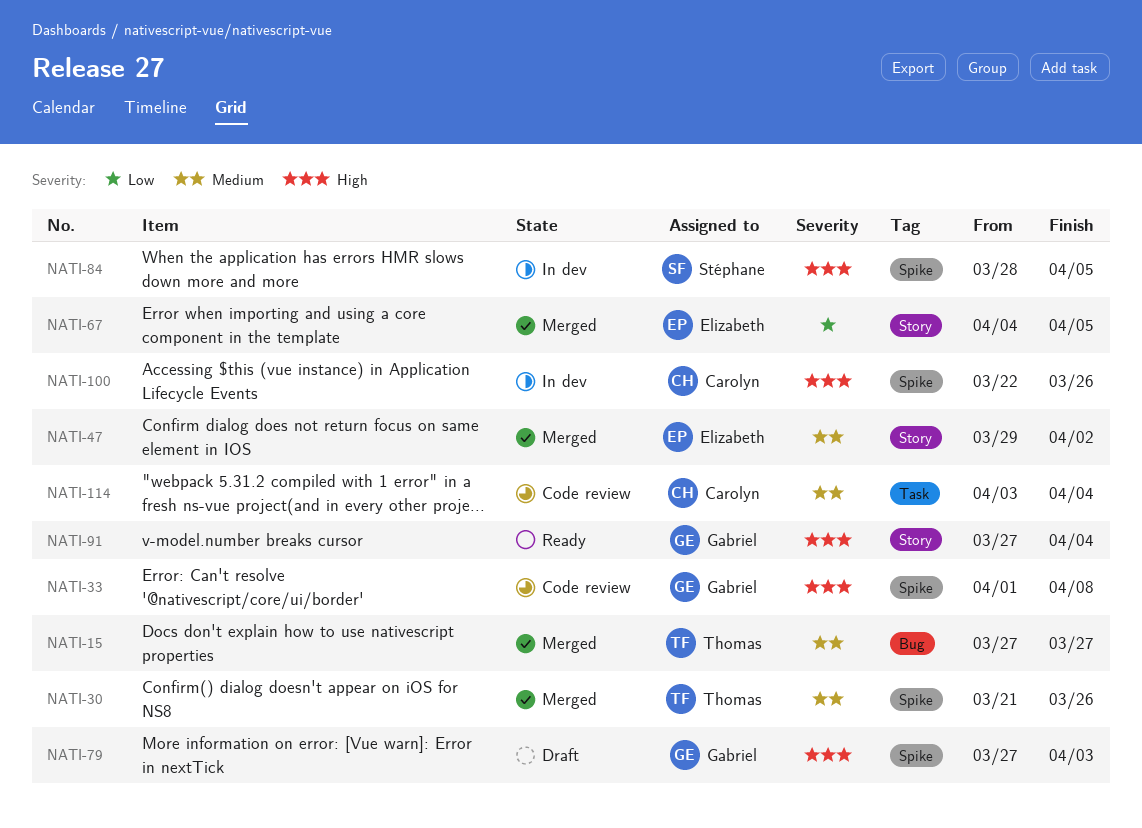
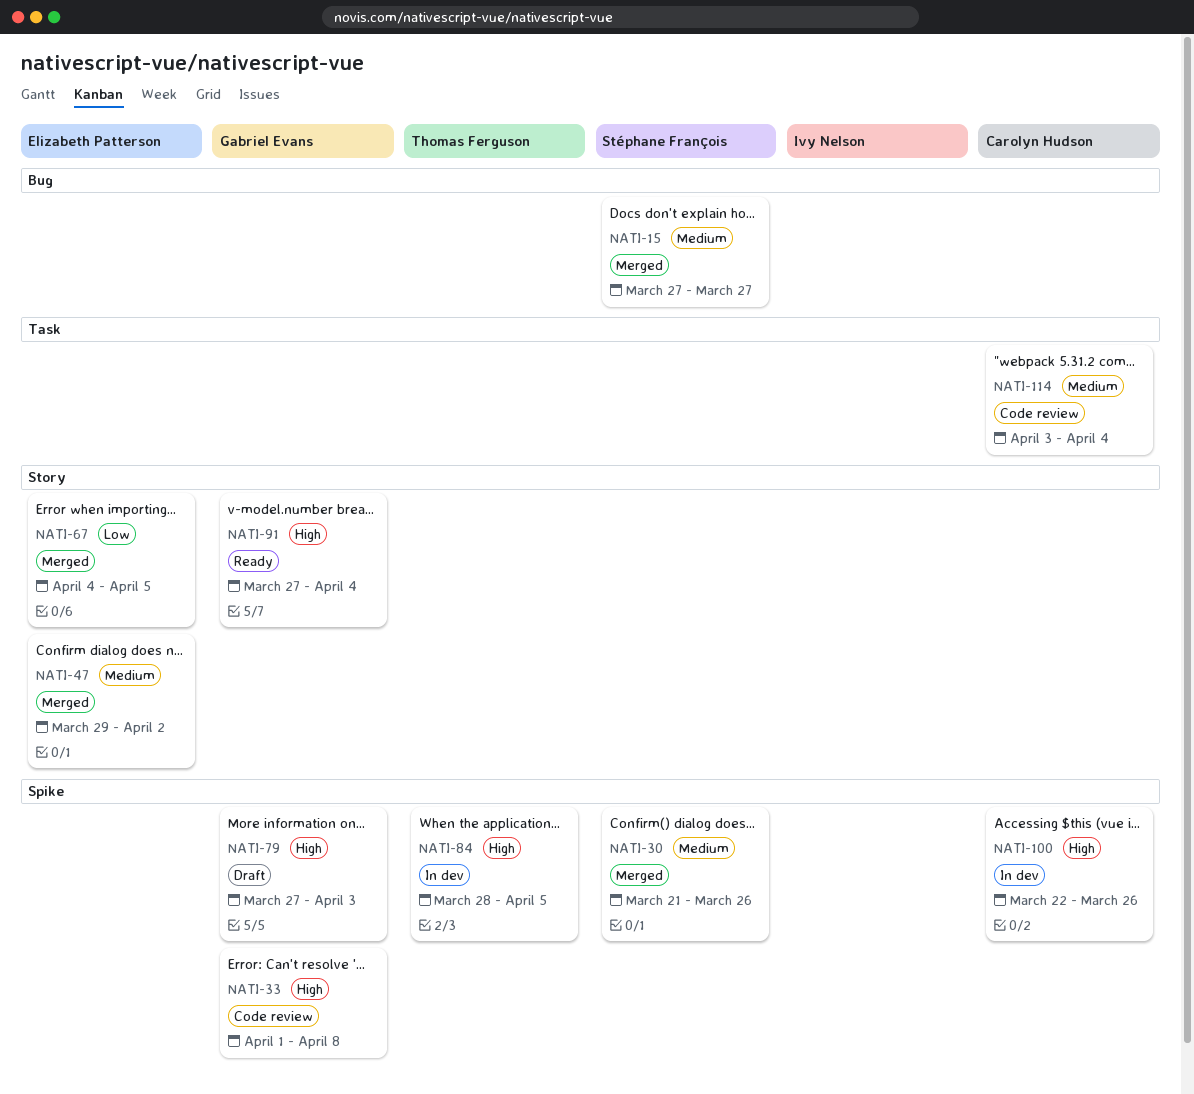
NATI-15, owner: Thomas Ferguson -> Stéphane François
NATI-30, owner: Thomas Ferguson -> Stéphane François
NATI-84, owner: Stéphane François -> Thomas Ferguson

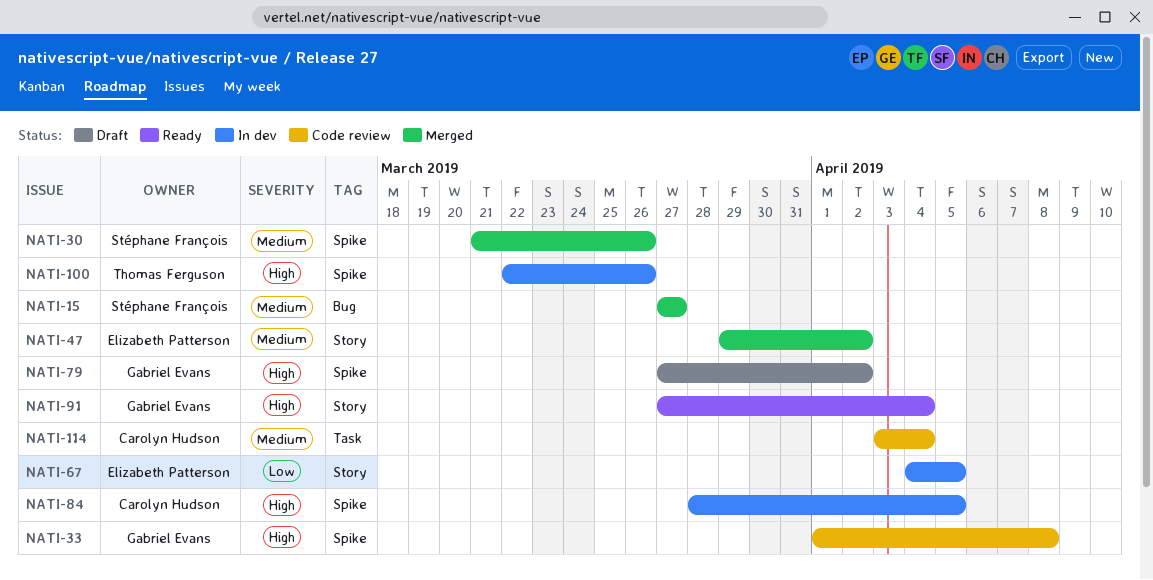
NATI-67, status: Merged -> In dev
NATI-79, due: Apr 3 -> Apr 2
NATI-84, owner: Thomas Ferguson -> Carolyn Hudson
NATI-100, owner: Carolyn Hudson -> Thomas Ferguson

